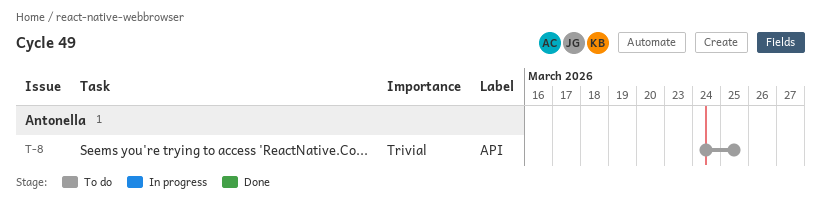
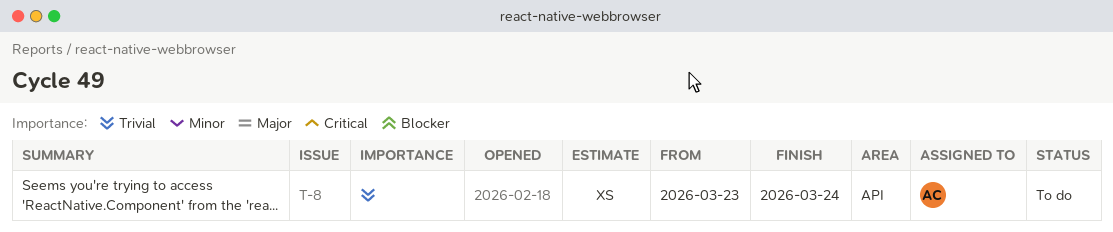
T-8, start: Mar 24 -> Mar 23
T-8, due: Mar 25 -> Mar 24

